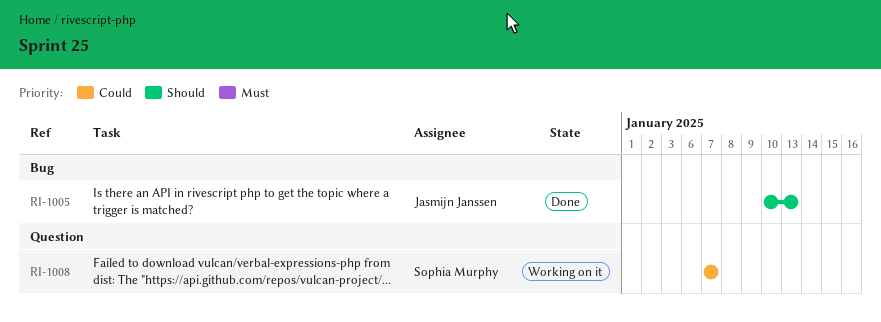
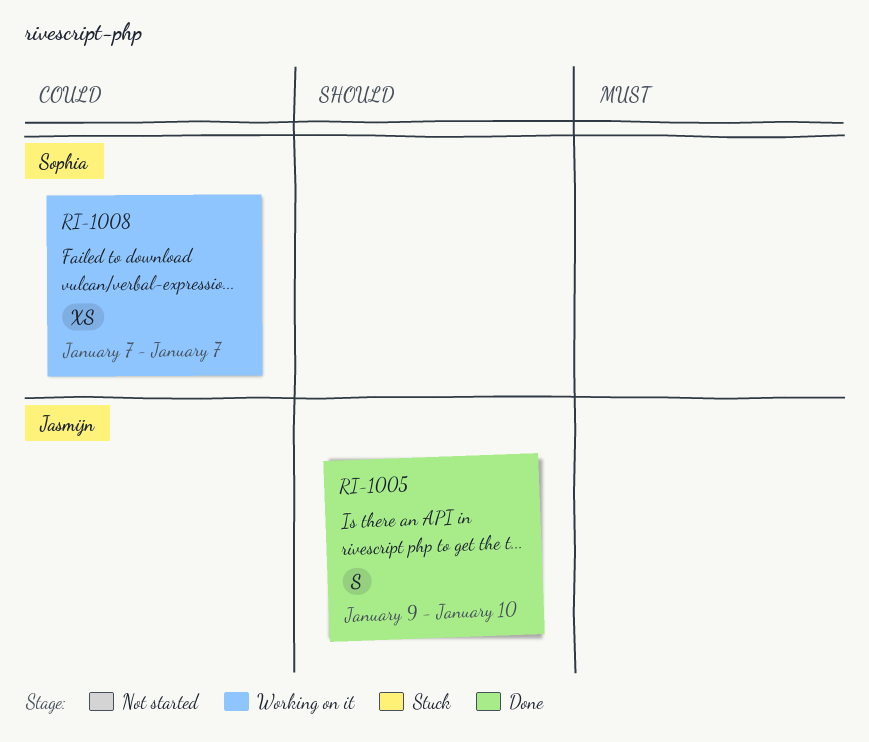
RI-1005, start: Jan 10 -> Jan 9
RI-1005, due: Jan 13 -> Jan 10

